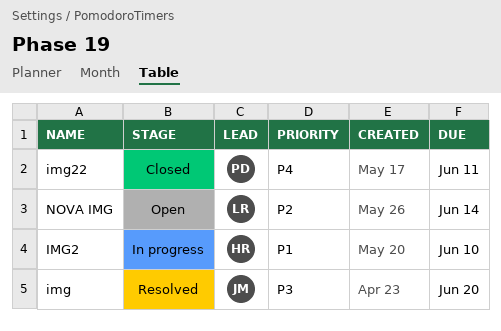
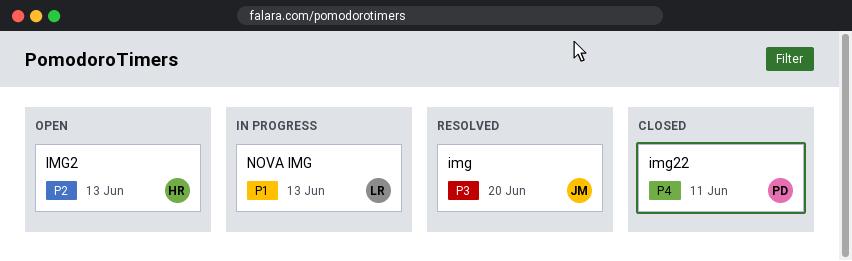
IMG2, status: In progress -> Open
IMG2, priority: P1 -> P2
IMG2, due: Jun 10 -> Jun 13
NOVA IMG, status: Open -> In progress
NOVA IMG, priority: P2 -> P1
NOVA IMG, due: Jun 14 -> Jun 13

